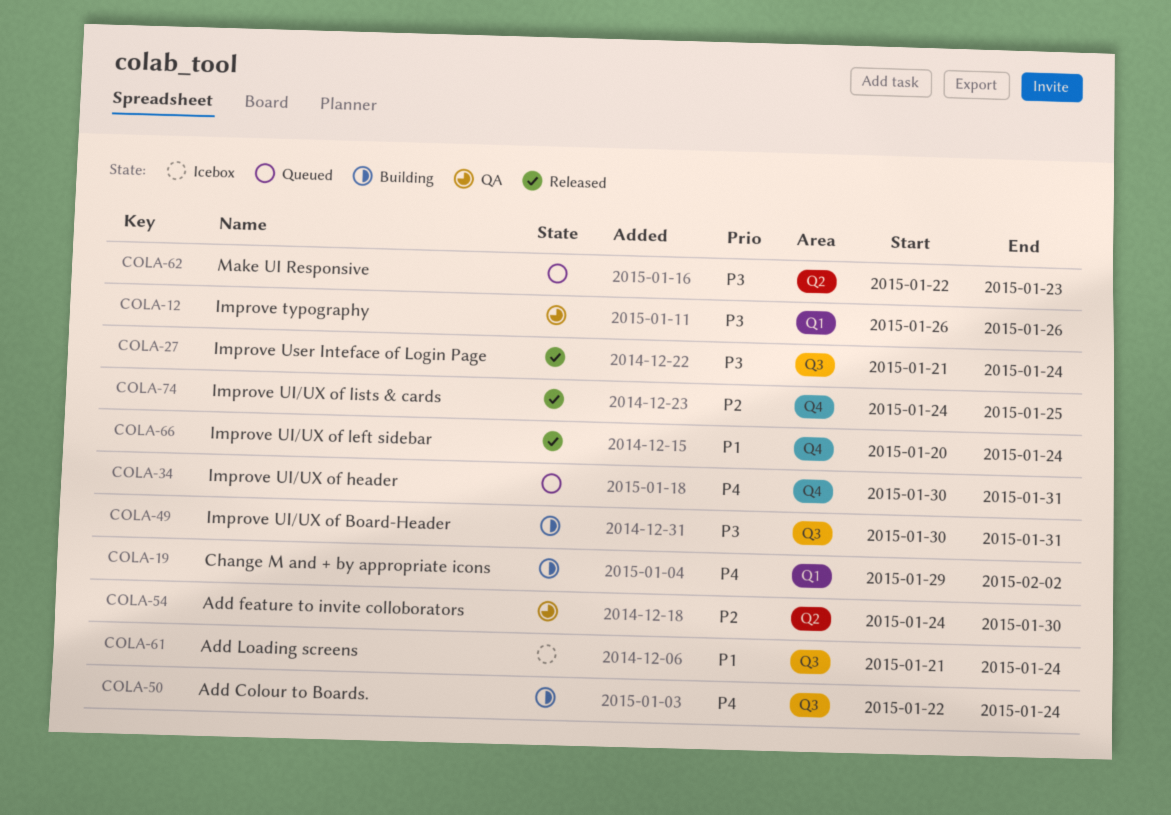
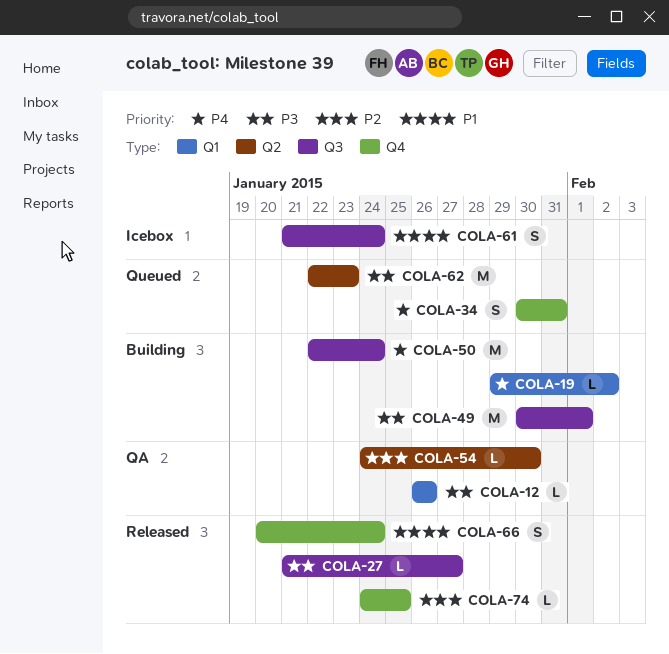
COLA-27, due: Jan 24 -> Jan 27
COLA-49, due: Jan 31 -> Feb 1

